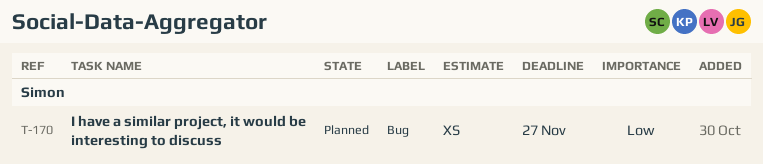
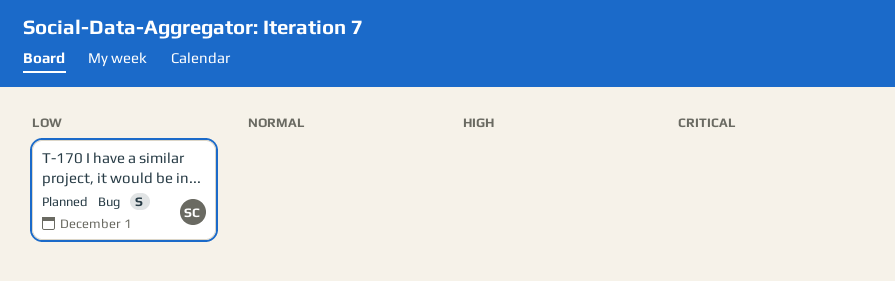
T-170, estimate: XS -> S
T-170, due: Nov 27 -> Dec 1

